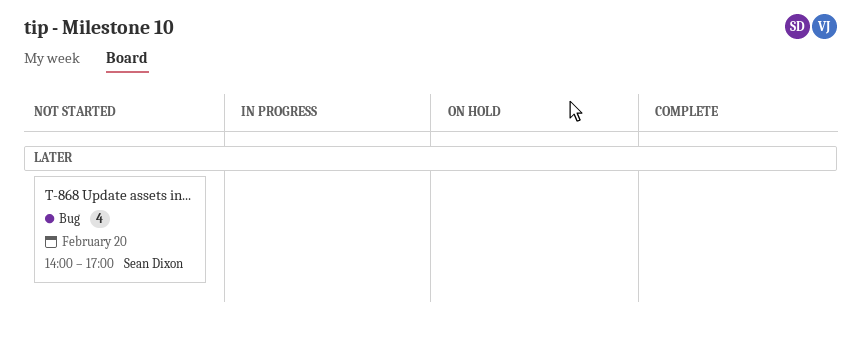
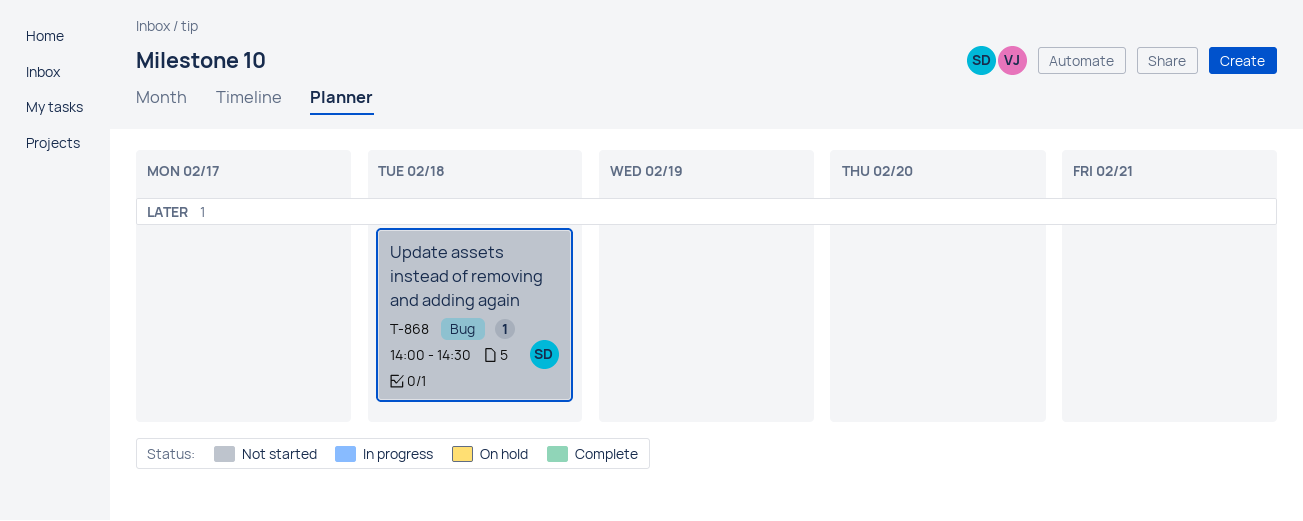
T-868, estimate: 4 -> 1
T-868, day: Feb 20 -> Feb 18
T-868, ends: 17:00 -> 14:30

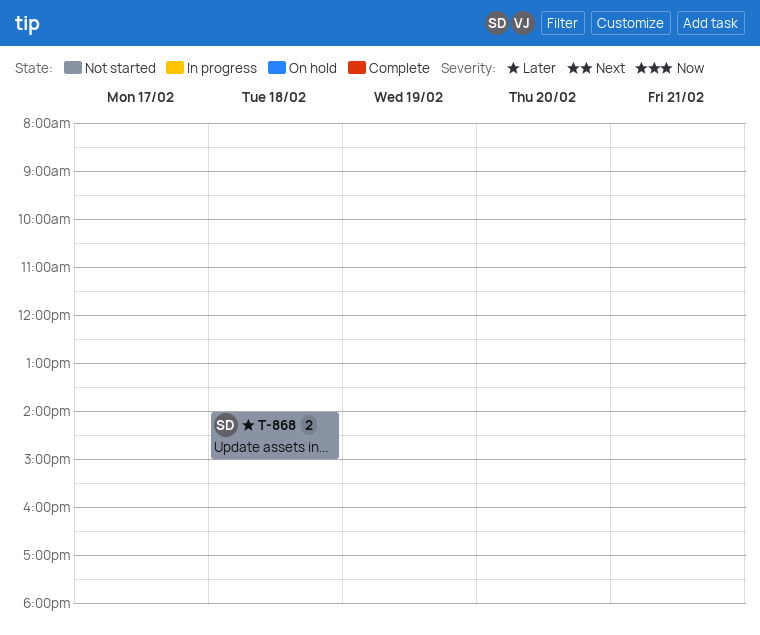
T-868, estimate: 1 -> 2
T-868, ends: 14:30 -> 15:00

